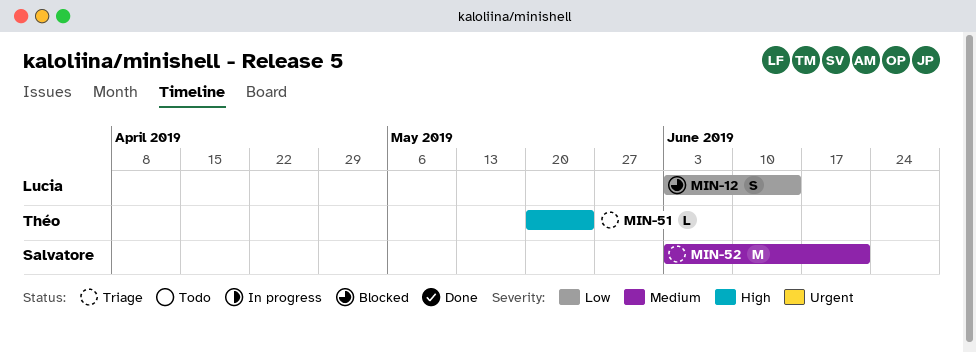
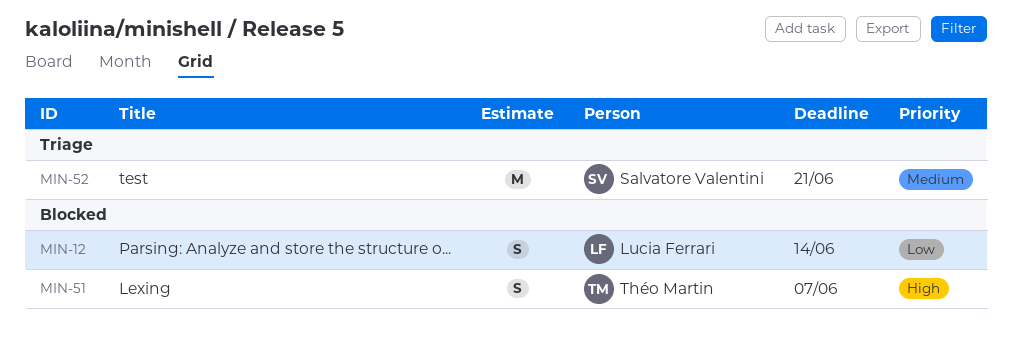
MIN-51, status: Triage -> Blocked
MIN-51, estimate: L -> S
MIN-51, due: May 24 -> Jun 7

